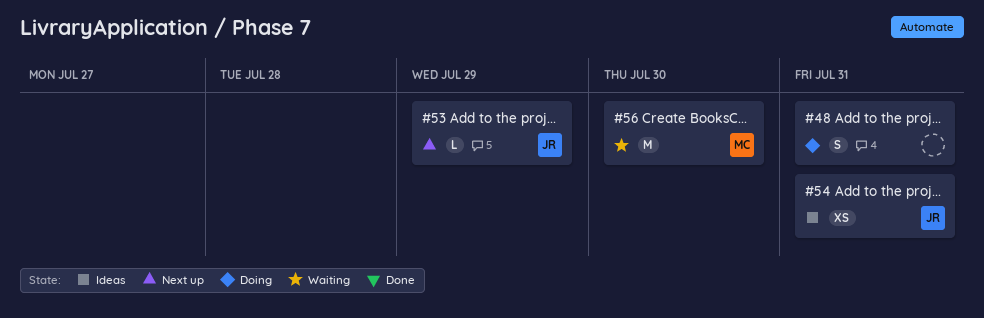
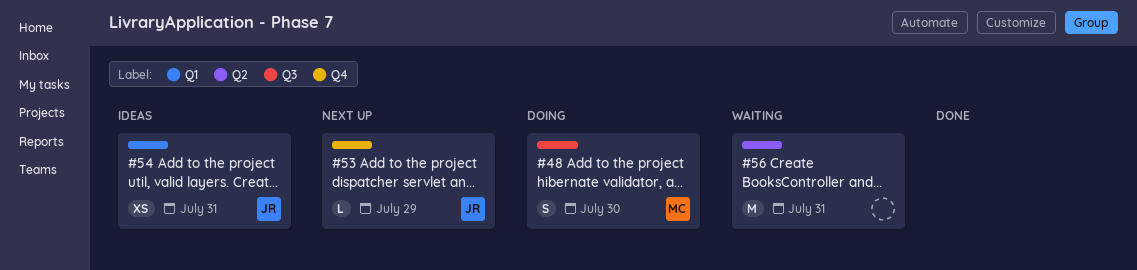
#48, owner: none -> MC
#48, due: Jul 31 -> Jul 30
#56, owner: MC -> none
#56, due: Jul 30 -> Jul 31

